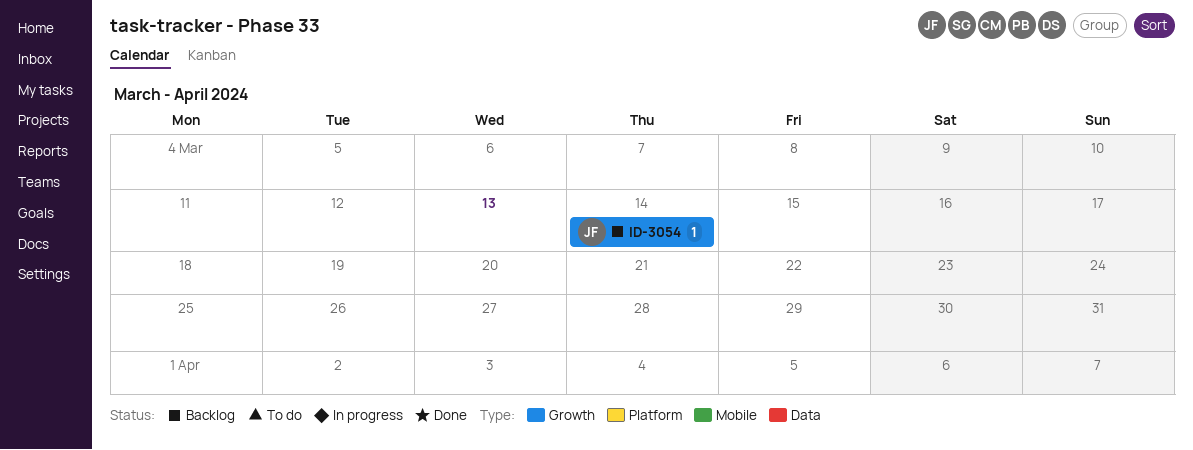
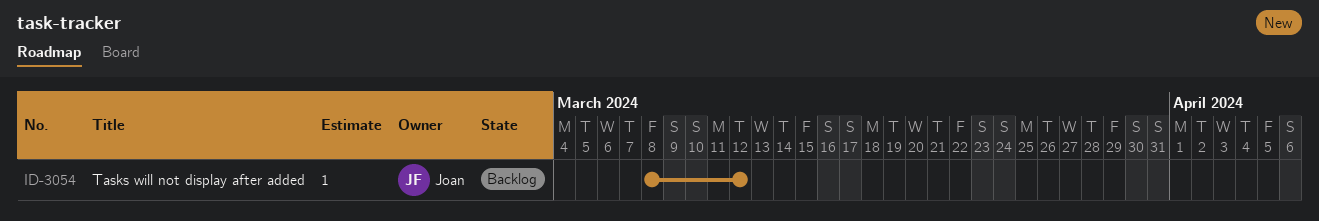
ID-3054, start: Mar 14 -> Mar 8
ID-3054, due: Mar 14 -> Mar 12

